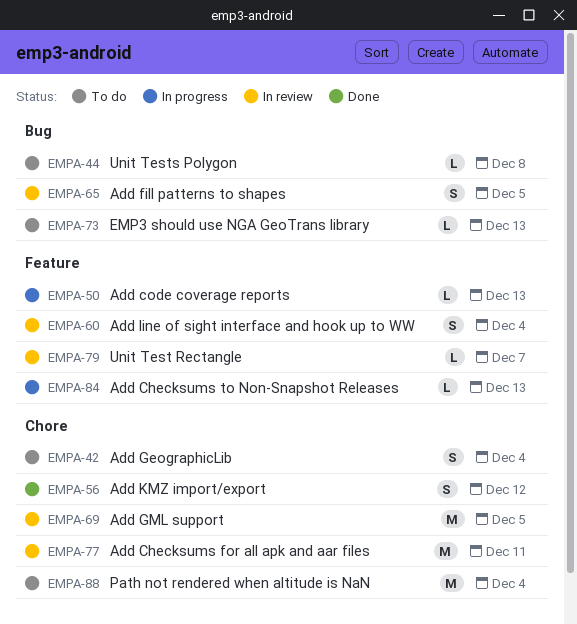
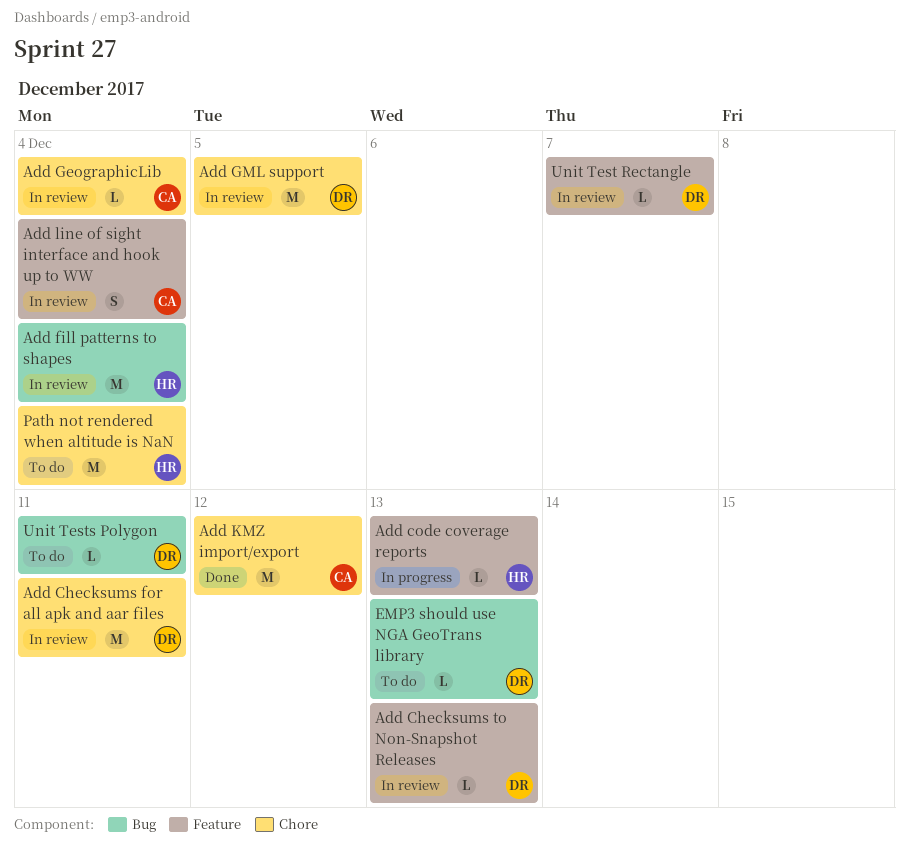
Add Checksums to Non-Snapshot Releases, status: In progress -> In review
Add fill patterns to shapes, estimate: S -> M
Add fill patterns to shapes, due: Dec 5 -> Dec 4
Add GeographicLib, status: To do -> In review
Add GeographicLib, estimate: S -> L
Add KMZ import/export, estimate: S -> M
Unit Tests Polygon, due: Dec 8 -> Dec 11

